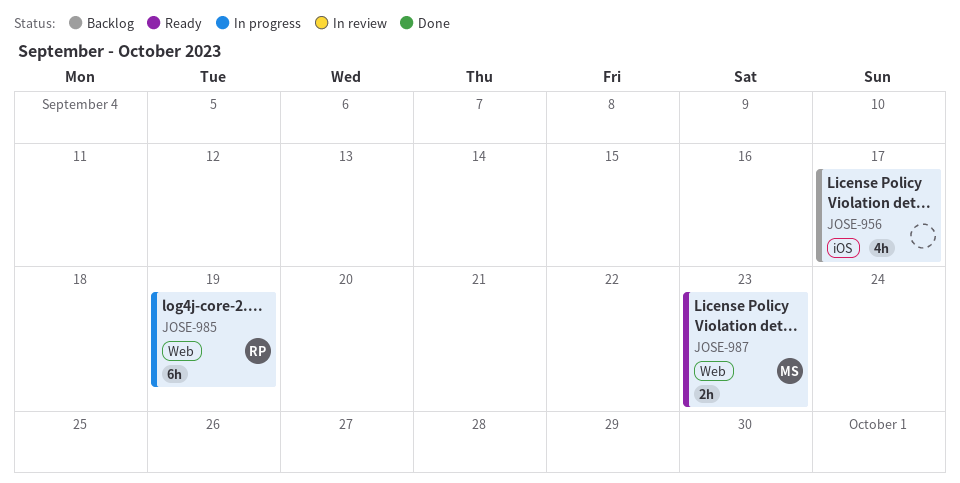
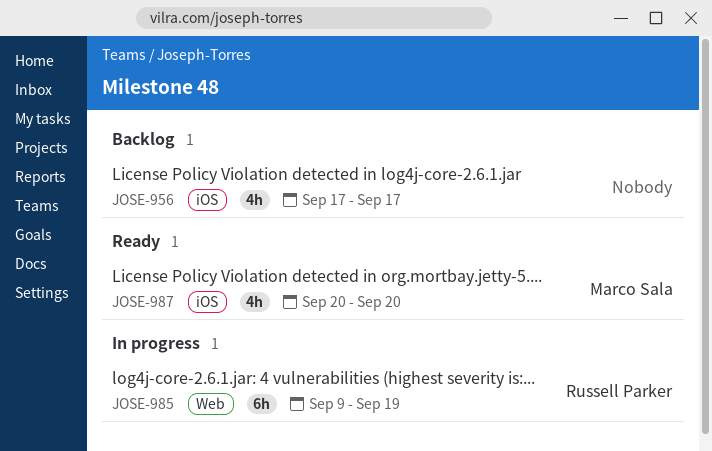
JOSE-987, label: Web -> iOS
JOSE-987, estimate: 2h -> 4h
JOSE-987, due: Sep 23 -> Sep 20

